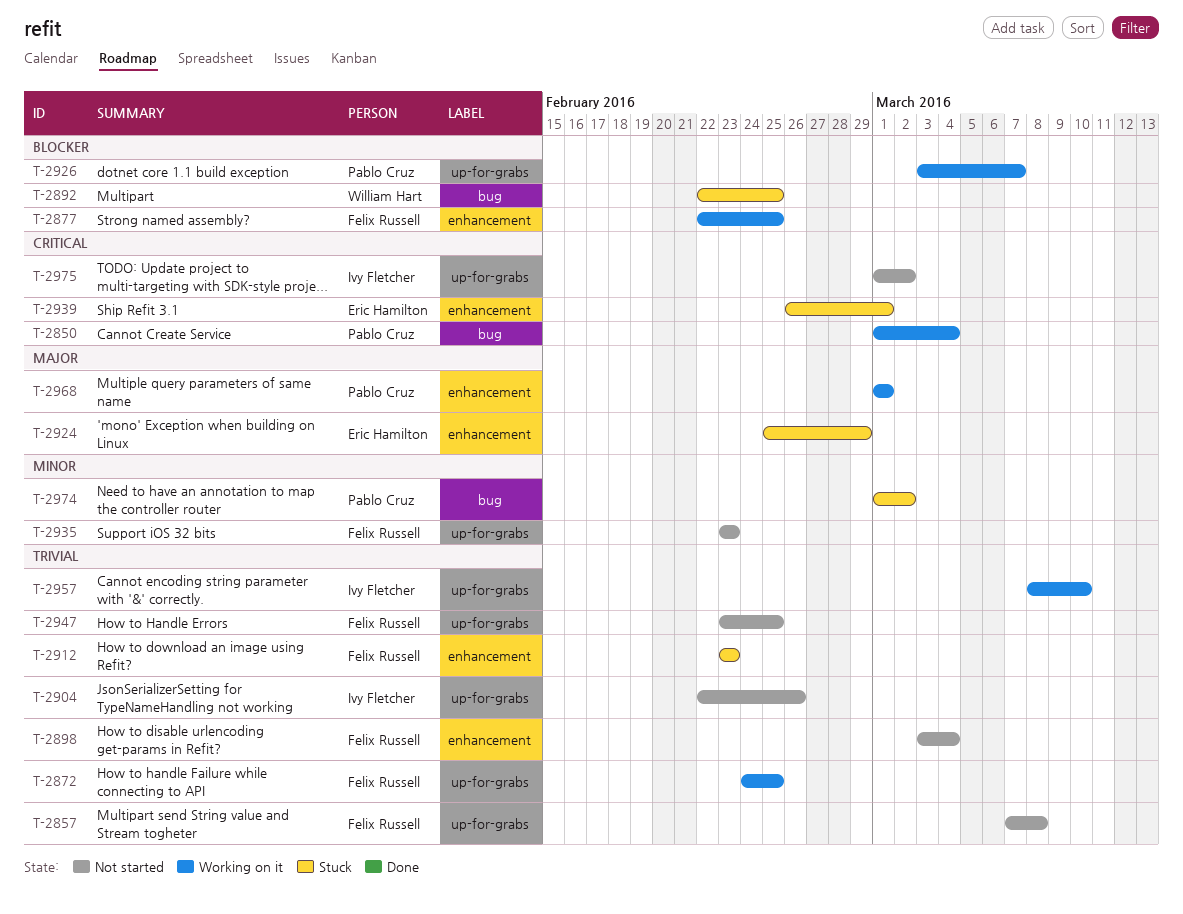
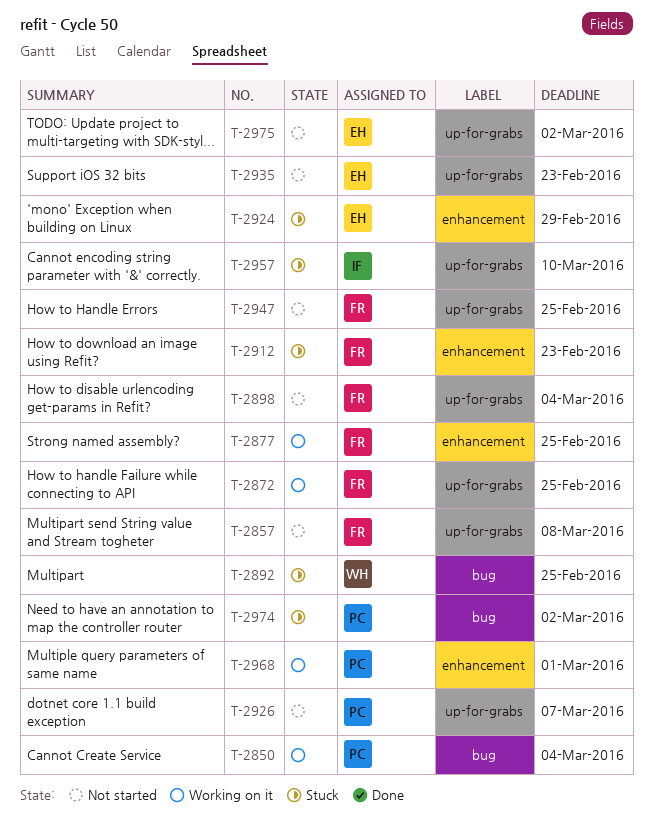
T-2898, label: enhancement -> up-for-grabs
T-2904: present -> none
T-2926, status: Working on it -> Not started
T-2935, owner: Felix Russell -> Eric Hamilton
T-2939: present -> none
T-2957, status: Working on it -> Stuck
T-2975, owner: Ivy Fletcher -> Eric Hamilton

